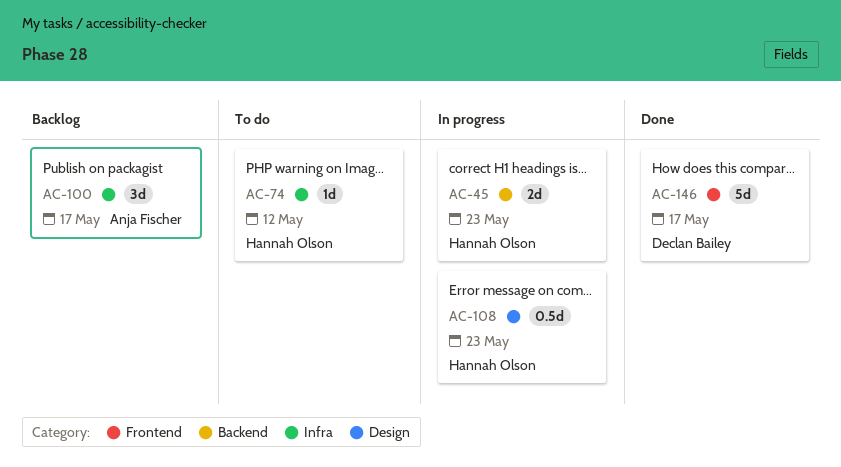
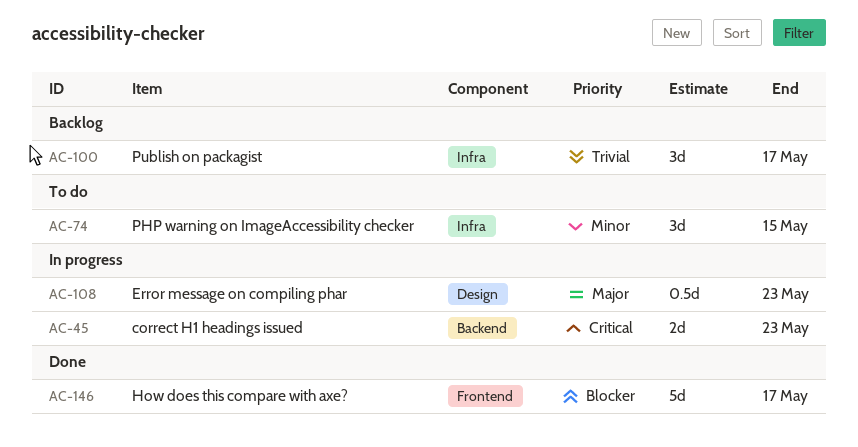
AC-74, estimate: 1d -> 3d
AC-74, due: May 12 -> May 15

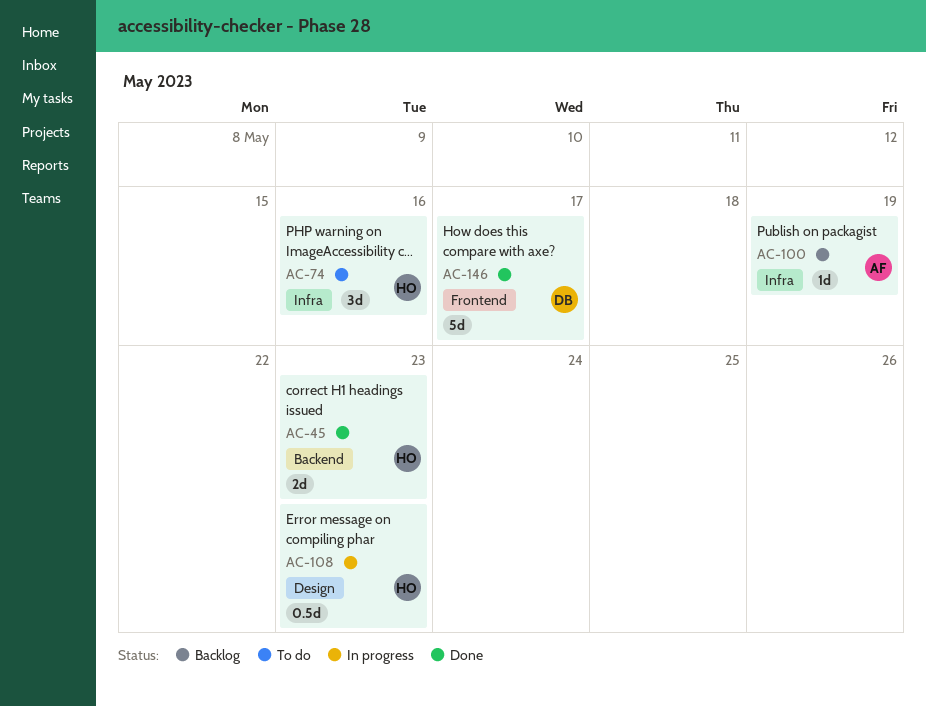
AC-45, status: In progress -> Done
AC-74, due: May 15 -> May 16
AC-100, estimate: 3d -> 1d
AC-100, due: May 17 -> May 19

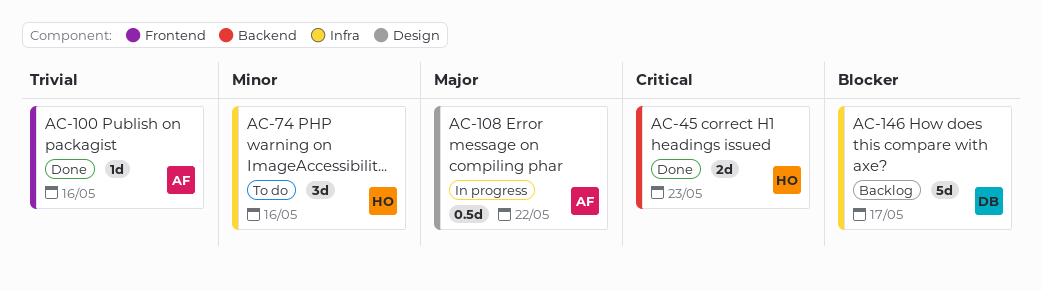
AC-100, status: Backlog -> Done
AC-100, label: Infra -> Frontend
AC-100, due: May 19 -> May 16
AC-108, owner: HO -> AF
AC-108, due: May 23 -> May 22
AC-146, status: Done -> Backlog
AC-146, label: Frontend -> Infra

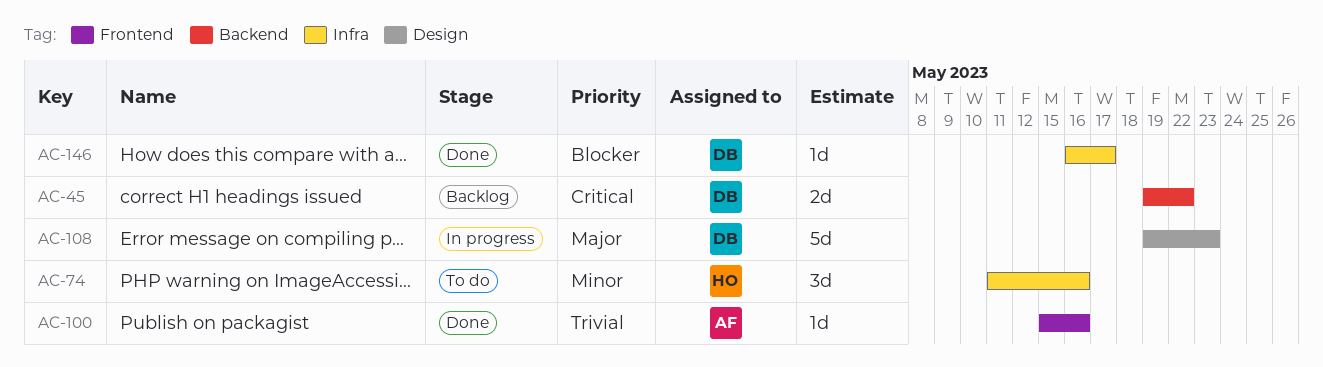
AC-45, status: Done -> Backlog
AC-45, owner: HO -> DB
AC-45, due: May 23 -> May 22
AC-108, owner: AF -> DB
AC-108, estimate: 0.5d -> 5d
AC-108, due: May 22 -> May 23
AC-146, status: Backlog -> Done
AC-146, estimate: 5d -> 1d

